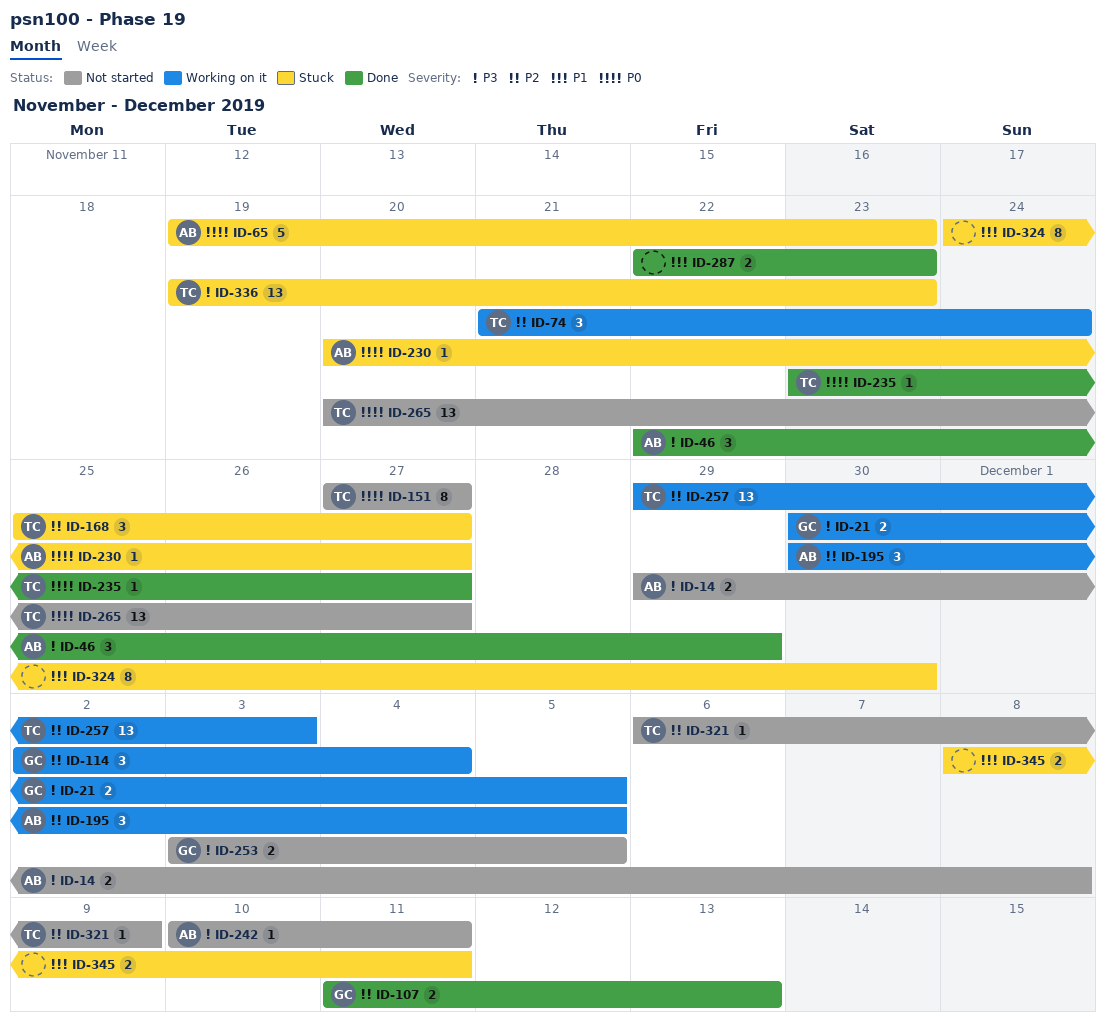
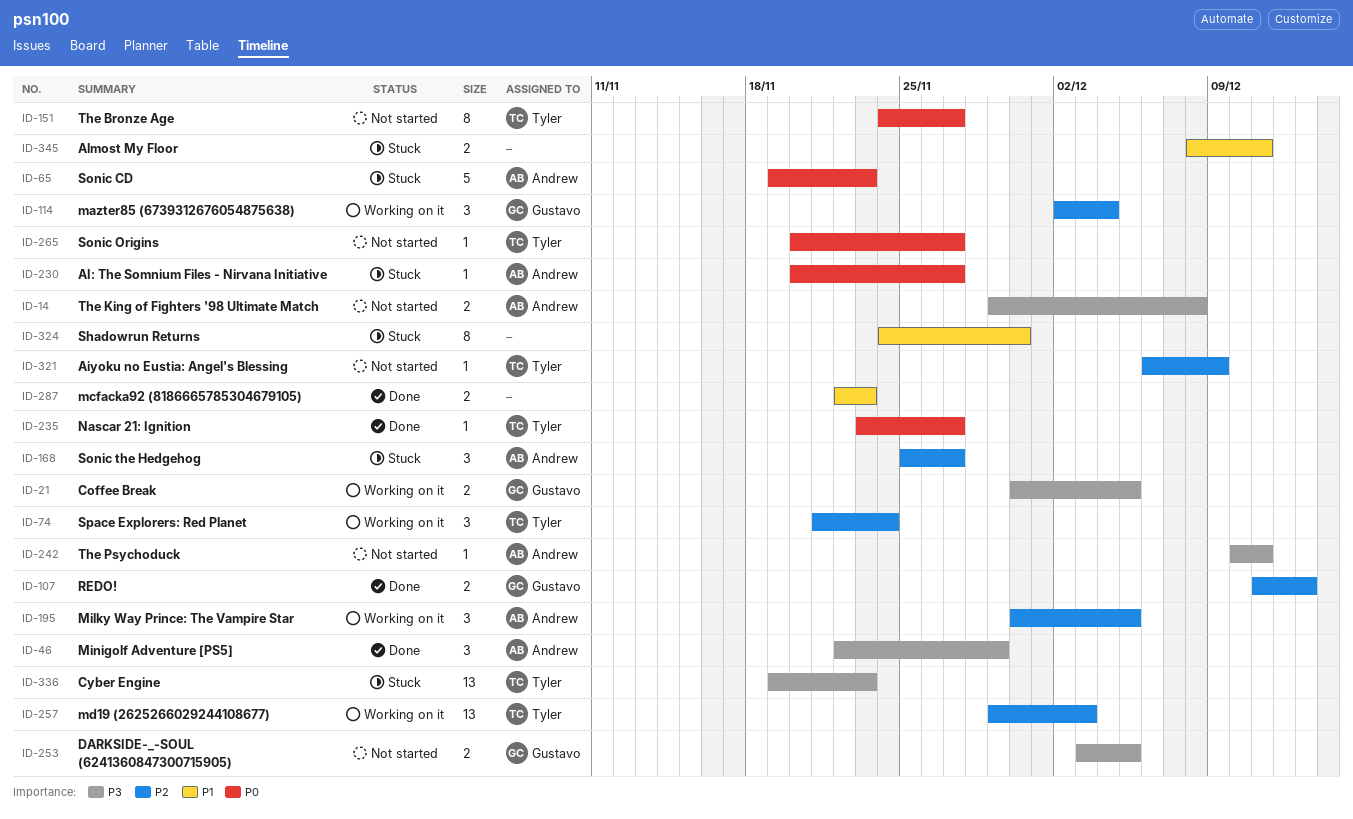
ID-151, start: Nov 27 -> Nov 24
ID-168, owner: Tyler -> Andrew
ID-265, estimate: 13 -> 1

